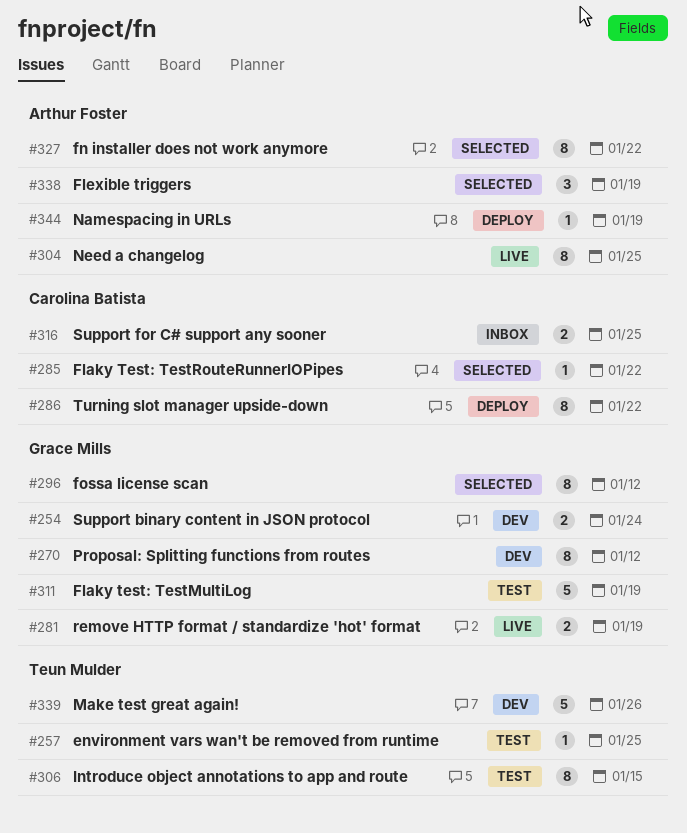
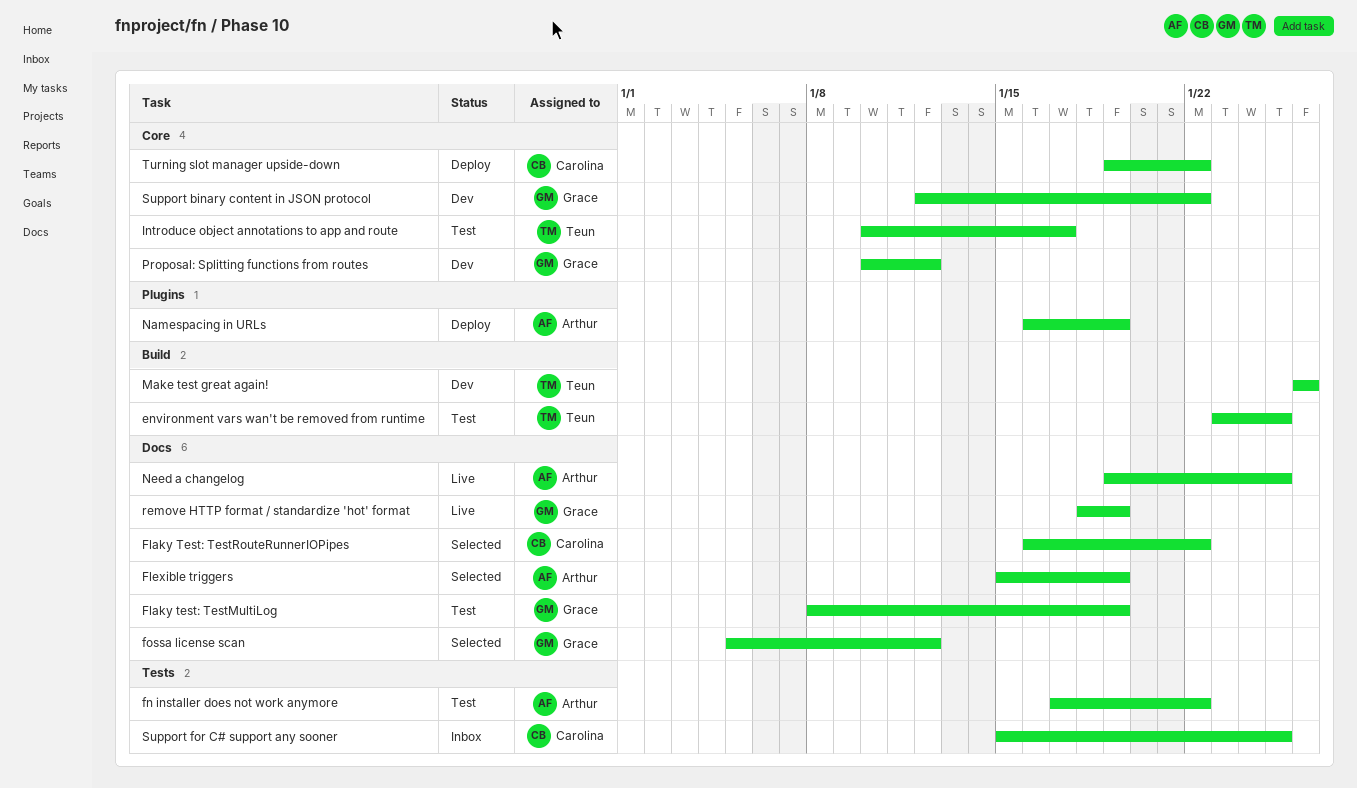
fn installer does not work anymore, status: Selected -> Test
Introduce object annotations to app and route, due: Jan 15 -> Jan 17
Support binary content in JSON protocol, due: Jan 24 -> Jan 22

